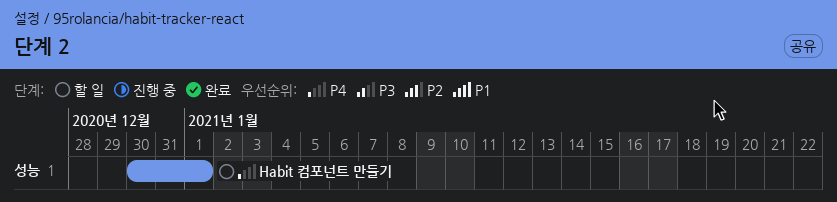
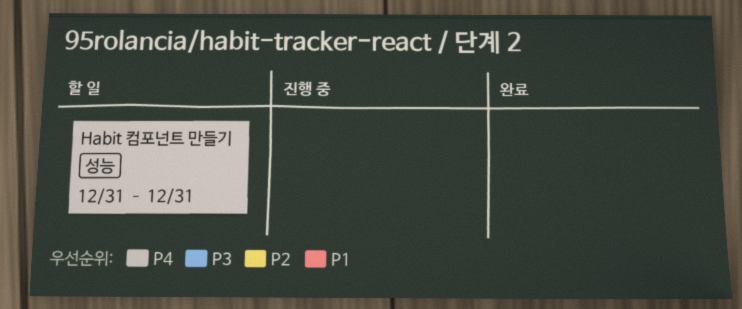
Habit 컴포넌트 만들기, start: Dec 30 -> Dec 31
Habit 컴포넌트 만들기, due: Jan 1 -> Dec 31

